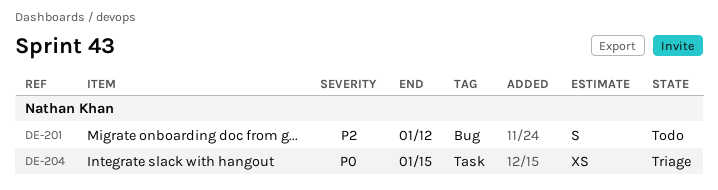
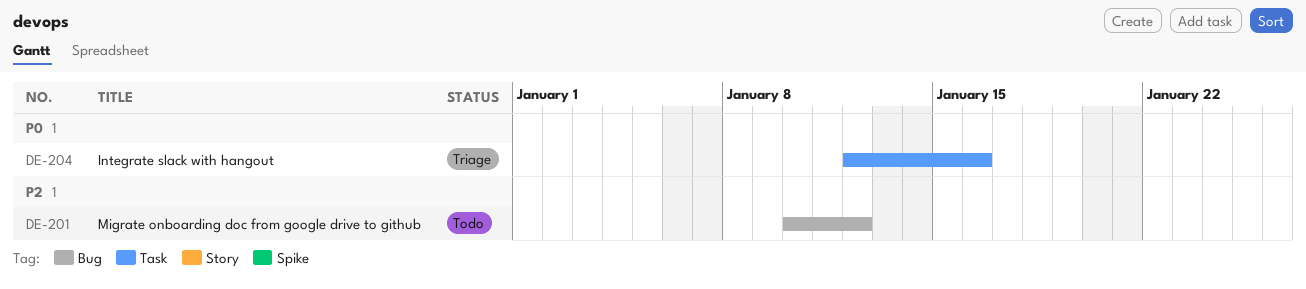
DE-204, due: Jan 15 -> Jan 16

